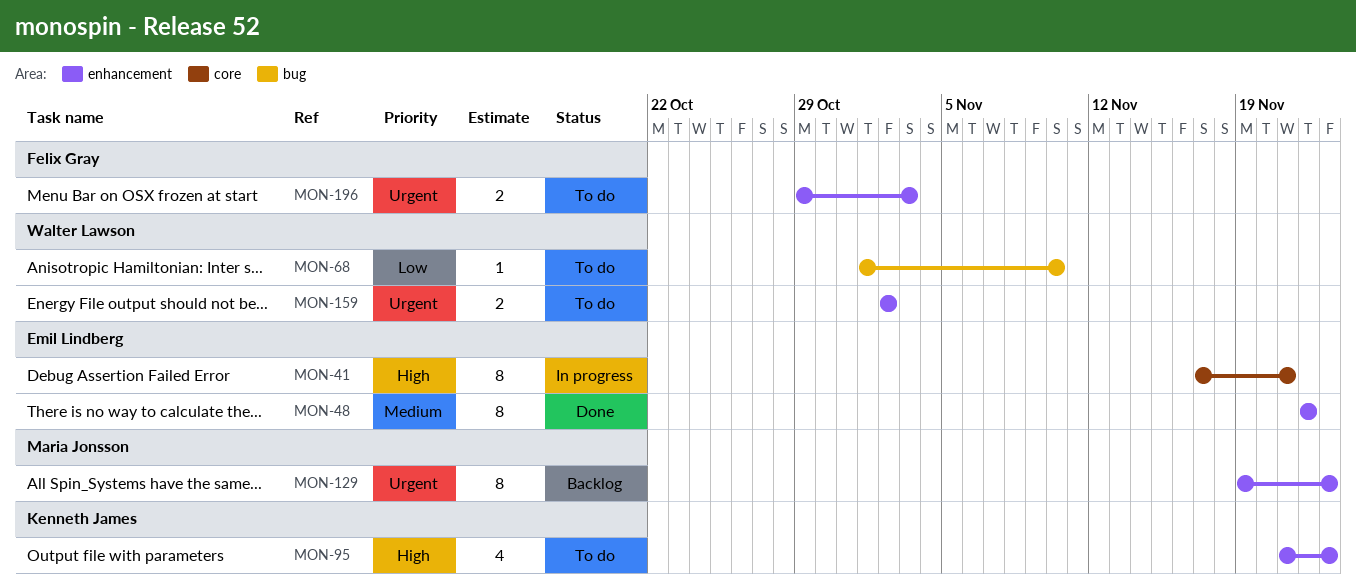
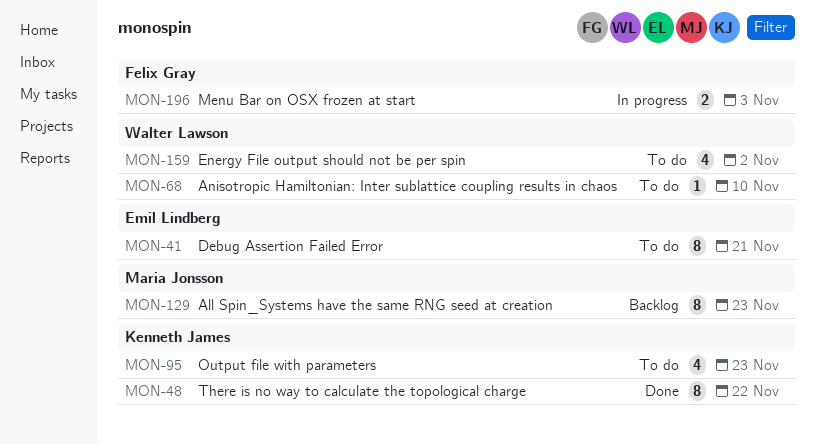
MON-41, status: In progress -> To do
MON-48, owner: Emil Lindberg -> Kenneth James
MON-159, estimate: 2 -> 4
MON-196, status: To do -> In progress

